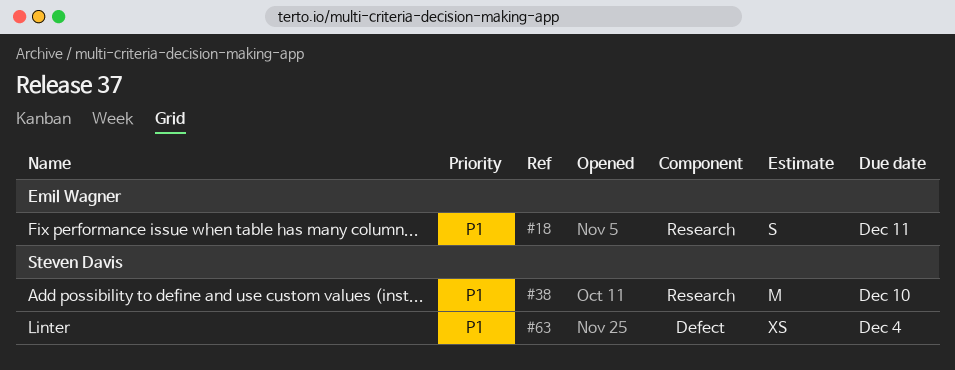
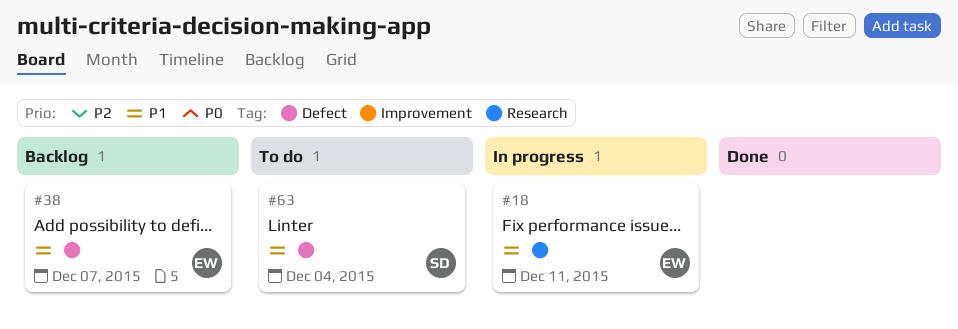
#38, owner: Steven Davis -> Emil Wagner
#38, label: Research -> Defect
#38, due: Dec 10 -> Dec 7

